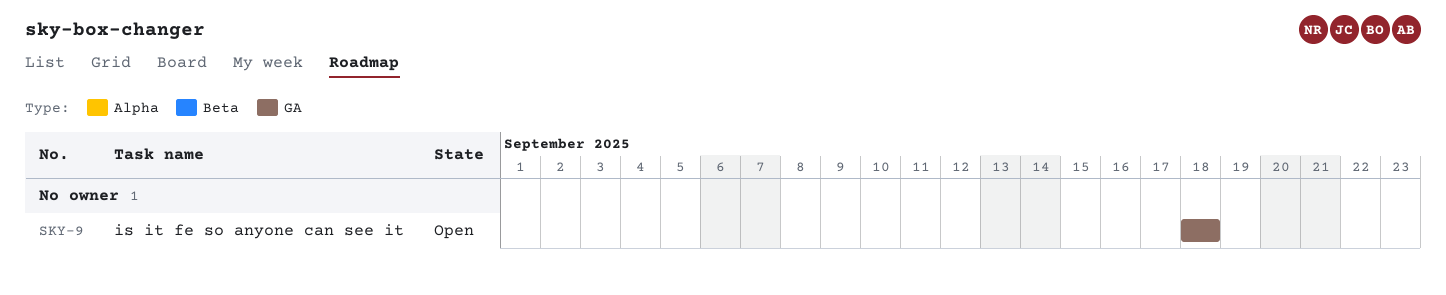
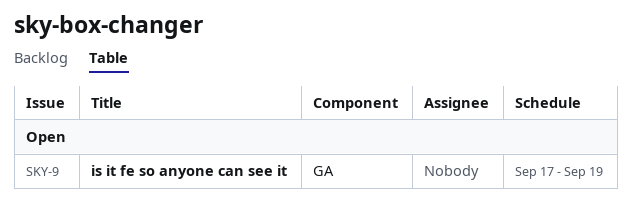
SKY-9, start: Sep 18 -> Sep 17
SKY-9, due: Sep 18 -> Sep 19

